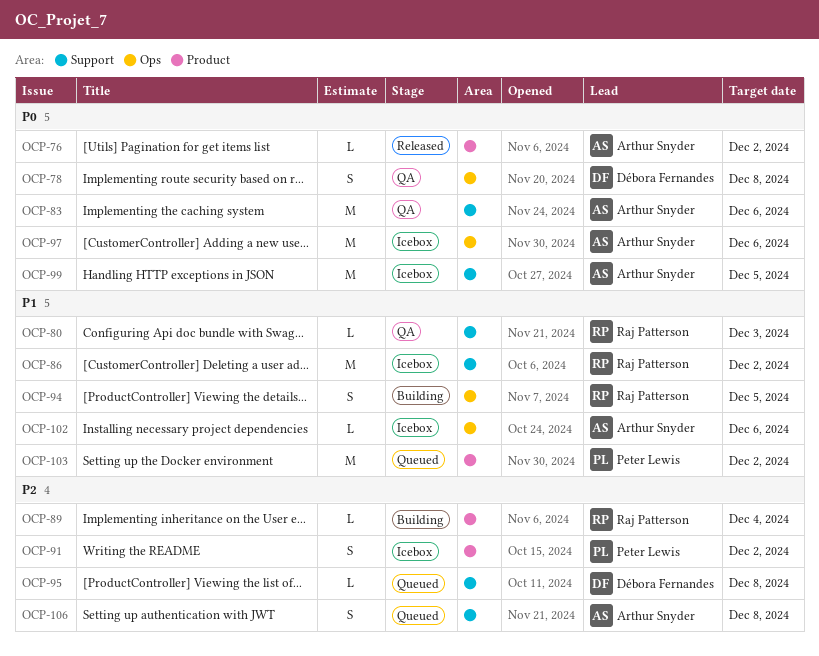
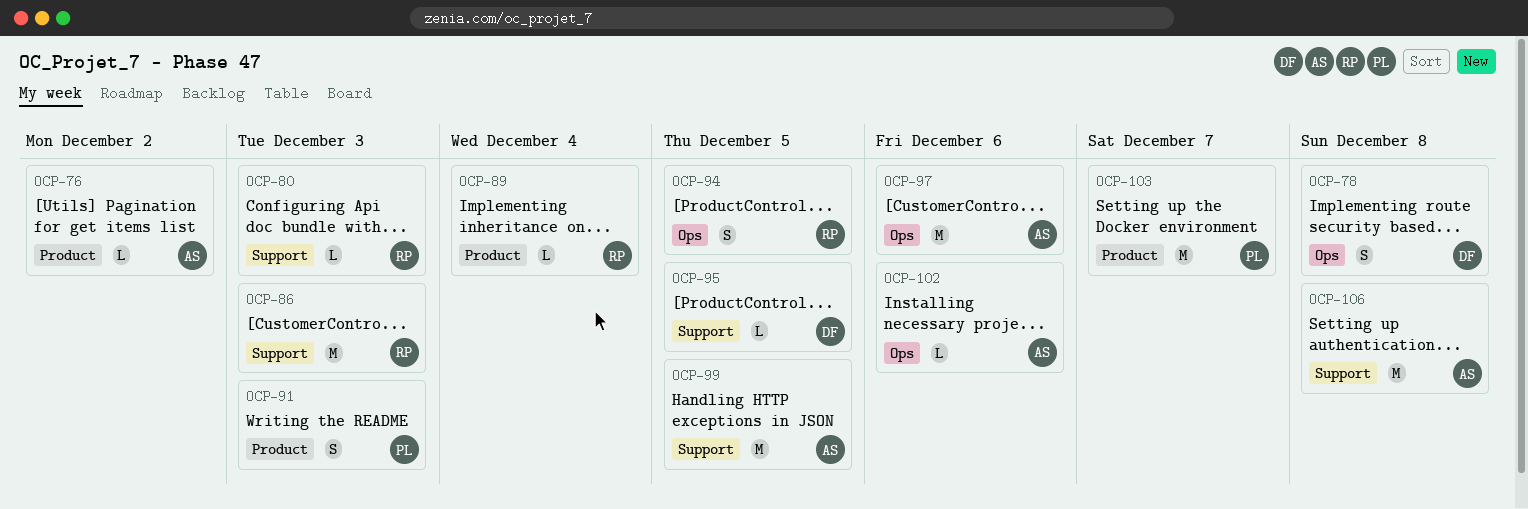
OCP-83: present -> none
OCP-86, due: Dec 2 -> Dec 3
OCP-91, due: Dec 2 -> Dec 3
OCP-95, due: Dec 8 -> Dec 5
OCP-103, due: Dec 2 -> Dec 7
OCP-106, estimate: S -> M

